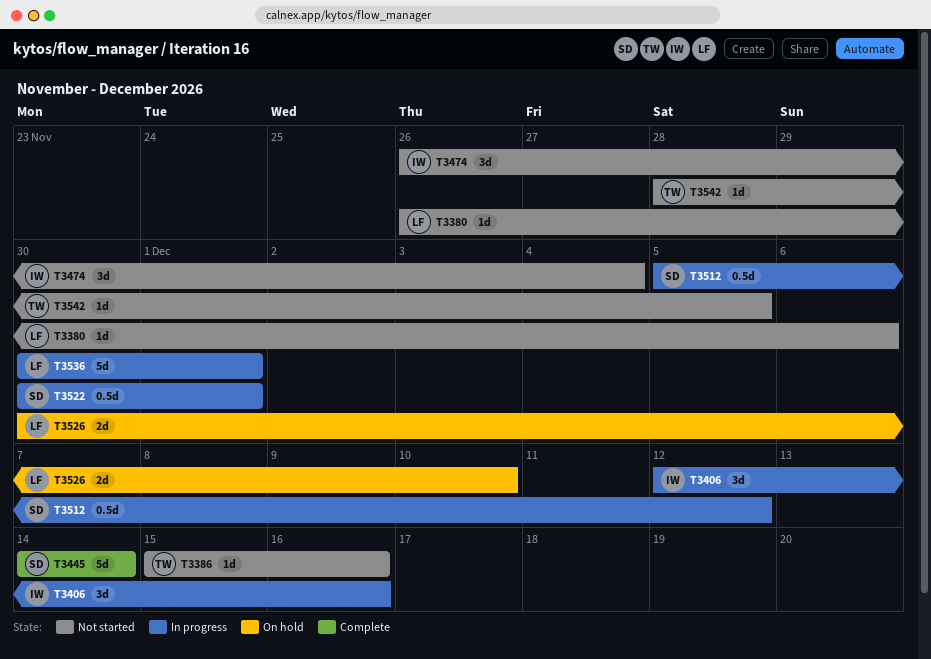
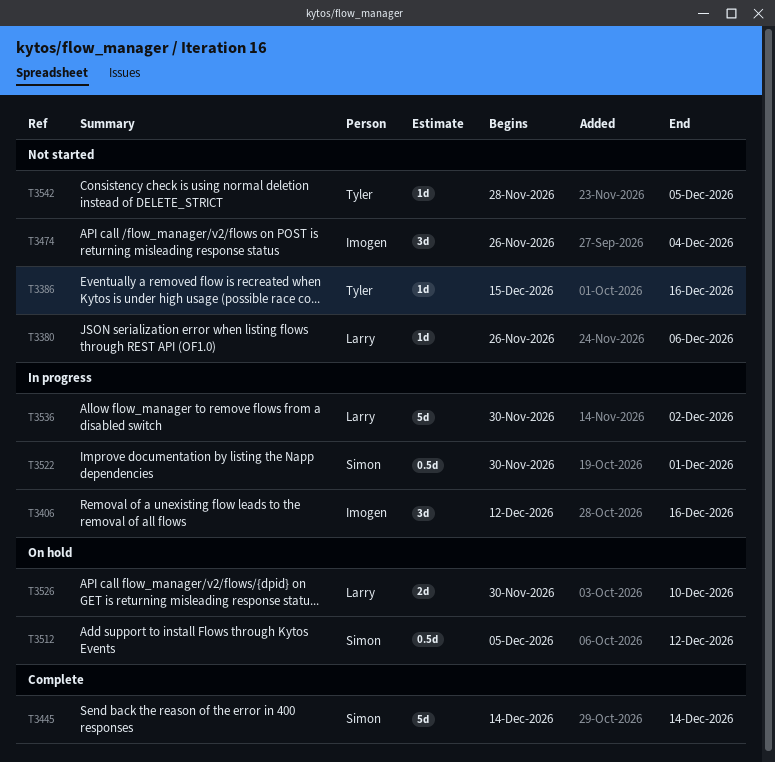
T3512, status: In progress -> On hold
T3536, due: Dec 1 -> Dec 2

